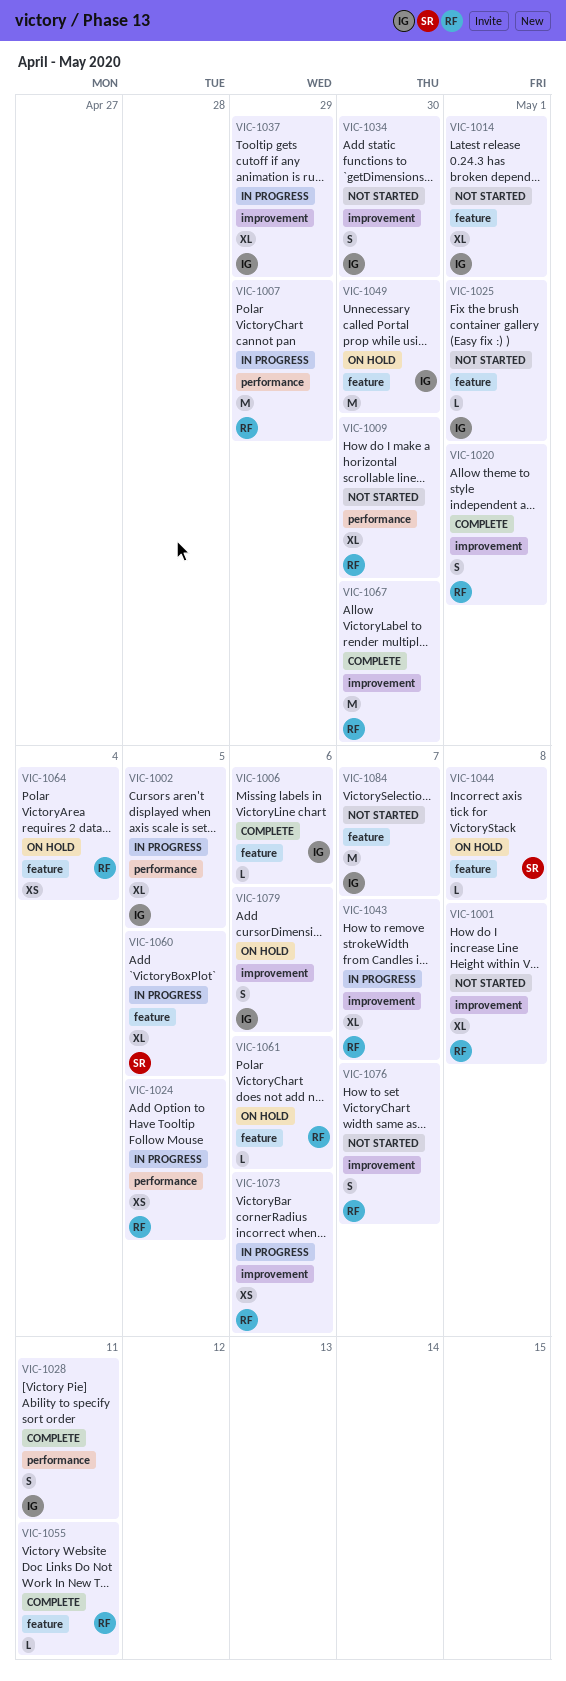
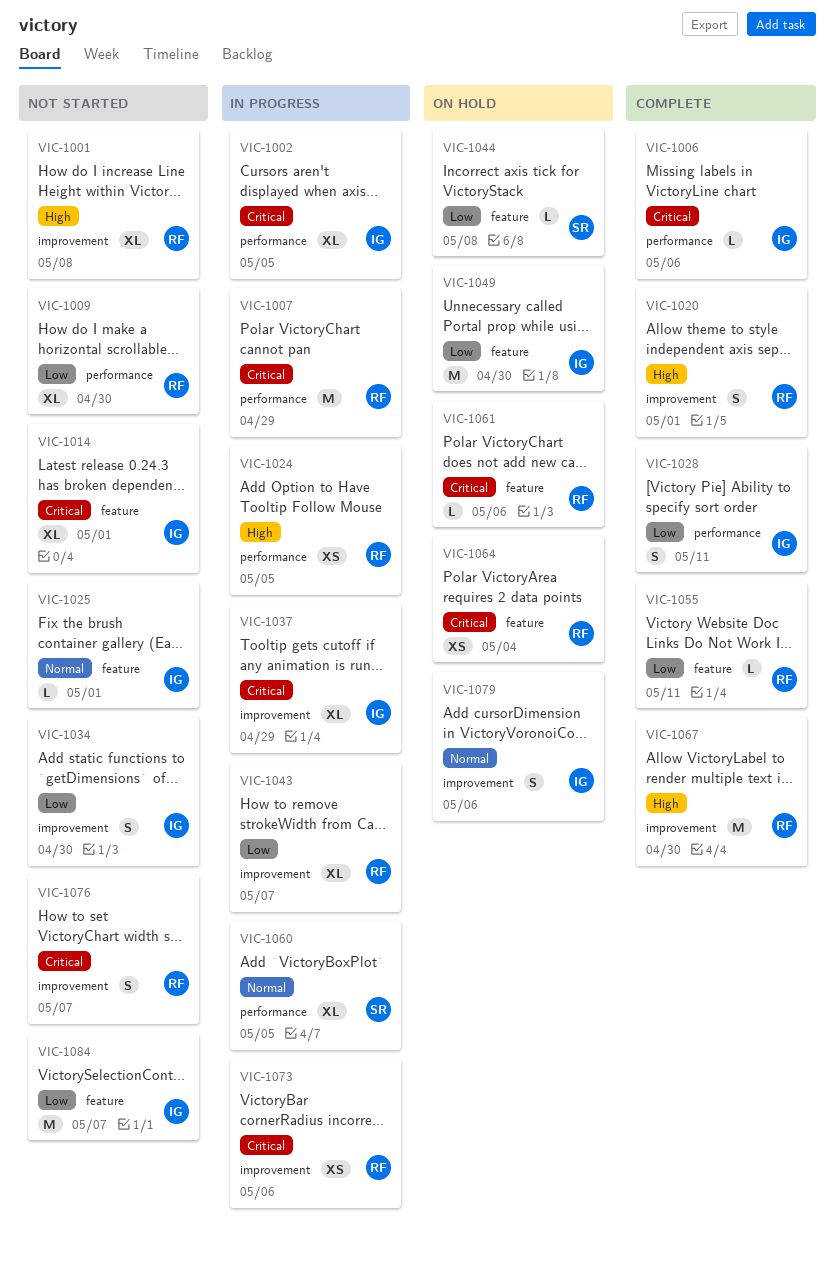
VIC-1006, label: feature -> performance
VIC-1060, label: feature -> performance

